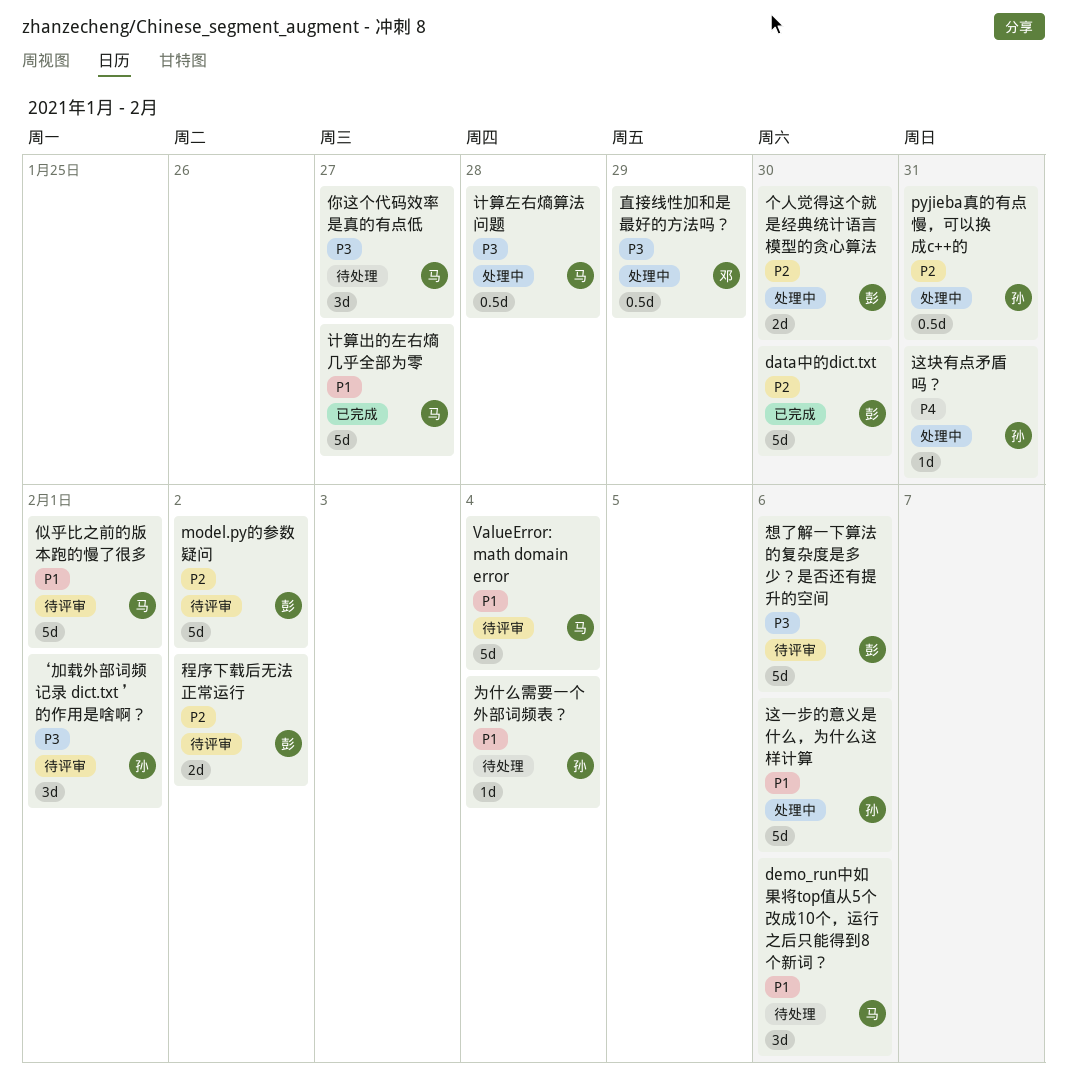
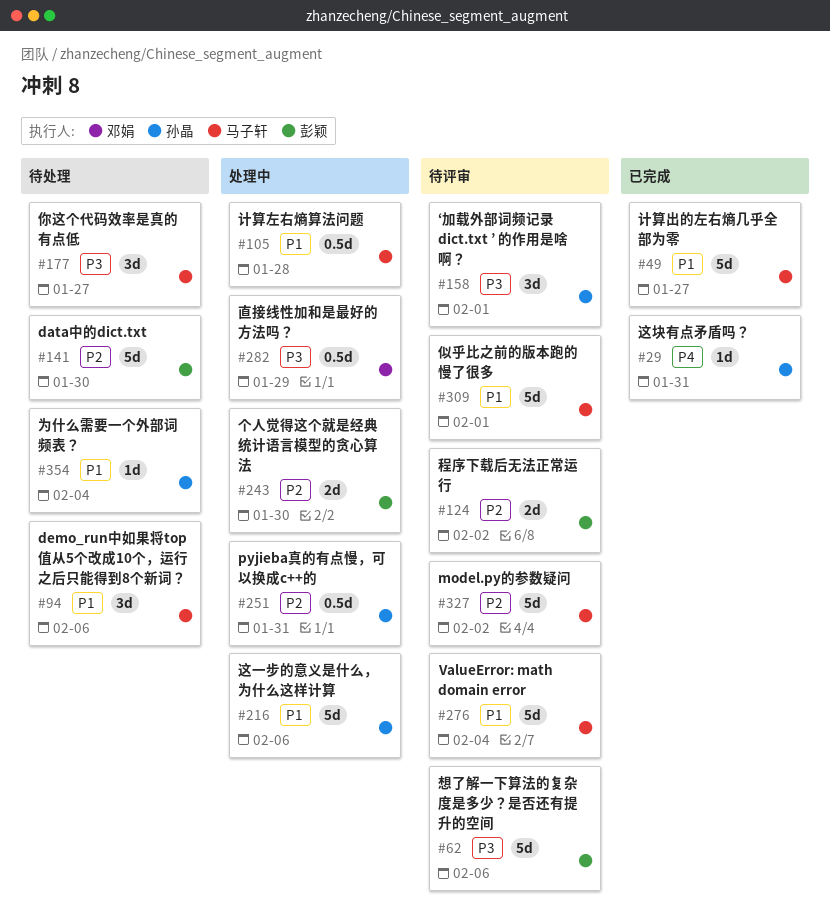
data中的dict.txt, status: 已完成 -> 待处理
model.py的参数疑问, owner: 彭颖 -> 马子轩
计算左右熵算法问题, priority: P3 -> P1
这块有点矛盾吗？, status: 处理中 -> 已完成

